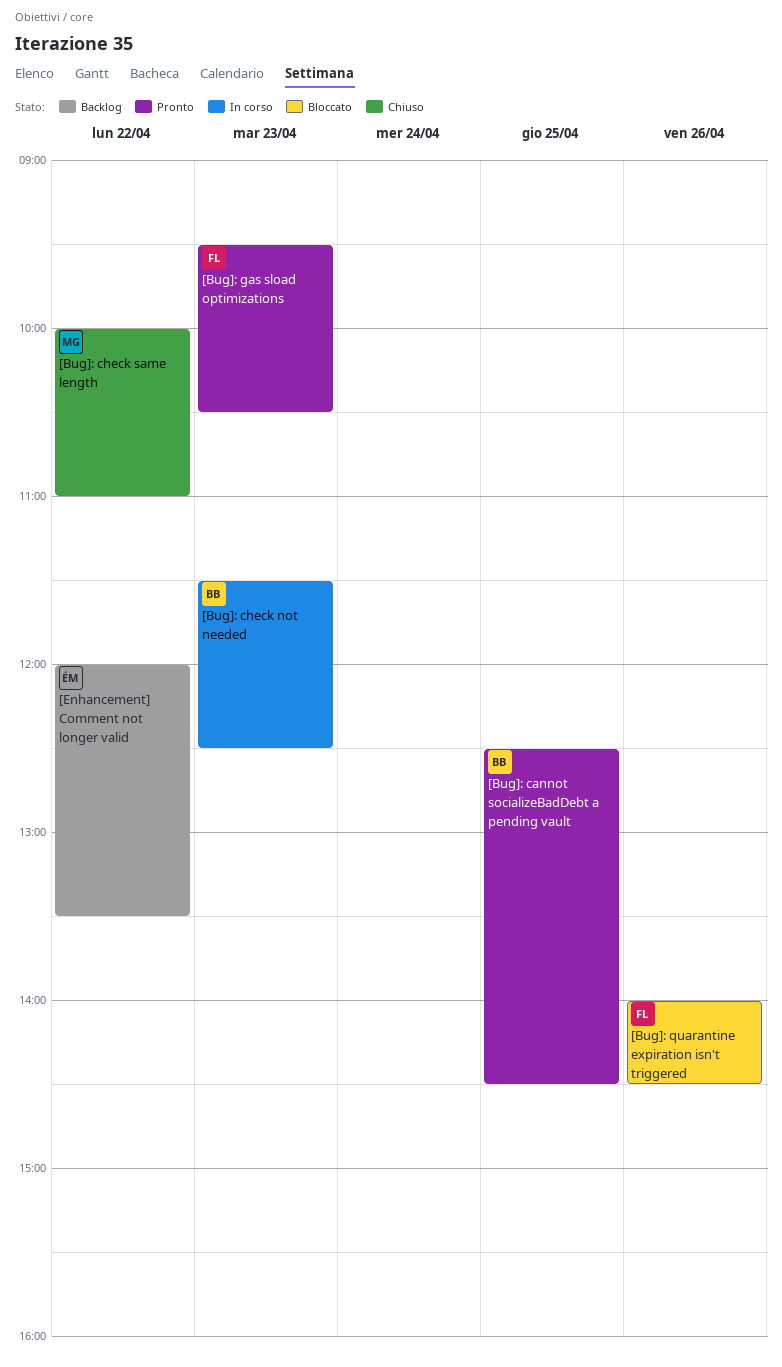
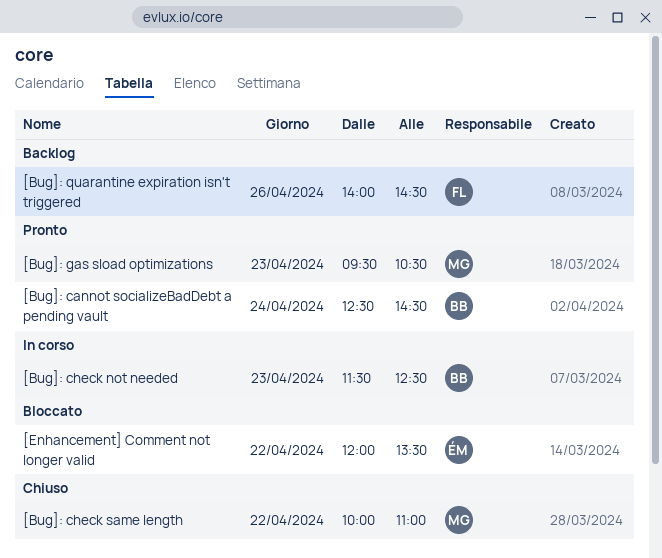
[Bug]: cannot socializeBadDebt a pending vault, day: Apr 25 -> Apr 24
[Bug]: gas sload optimizations, owner: FL -> MG
[Bug]: quarantine expiration isn't triggered, status: Bloccato -> Backlog
[Enhancement] Comment not longer valid, status: Backlog -> Bloccato

